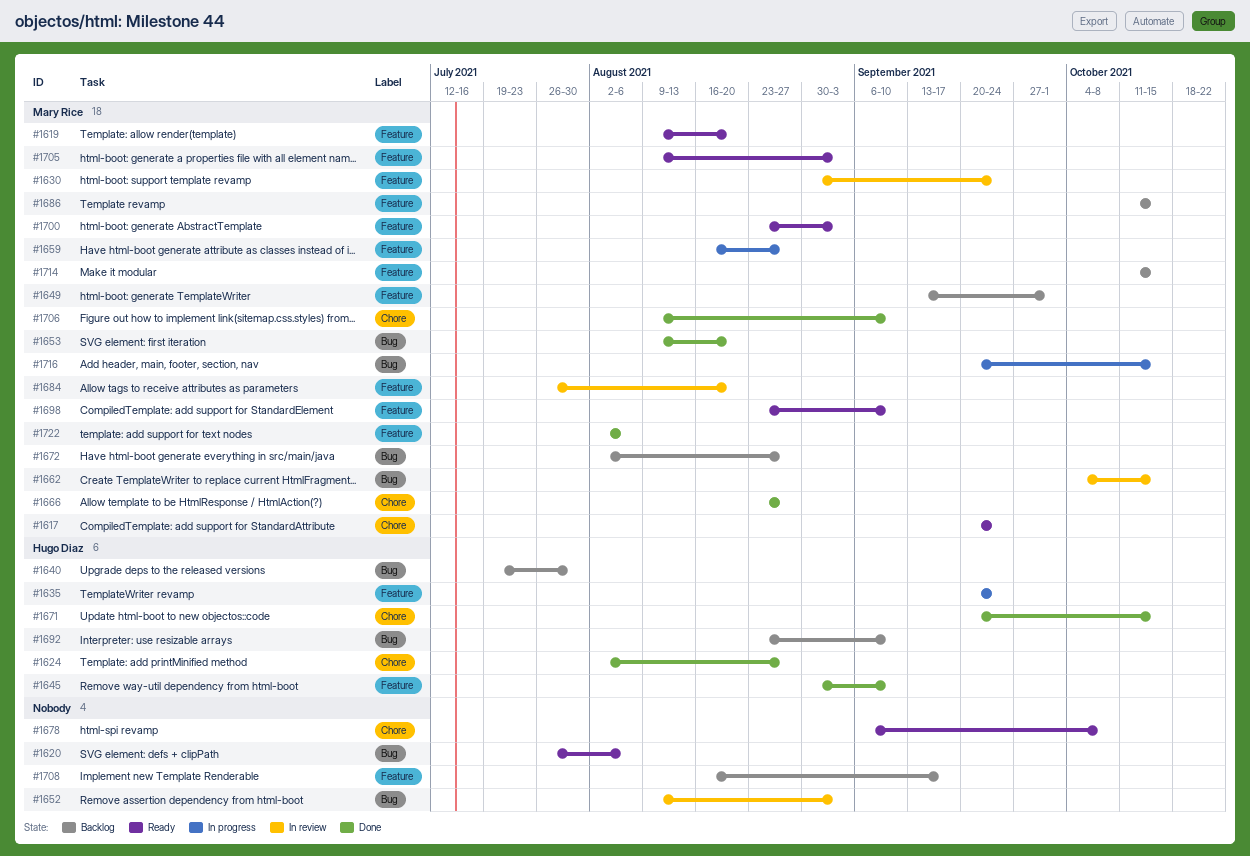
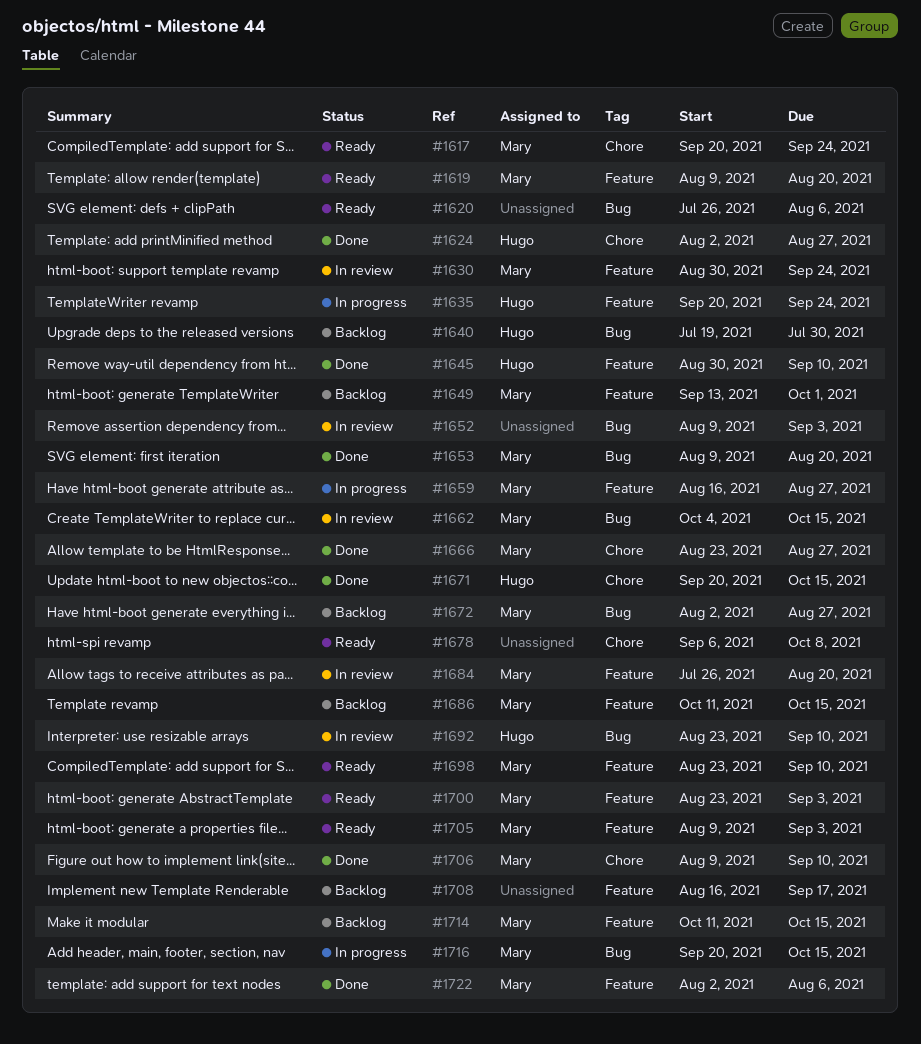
#1692, status: Backlog -> In review

